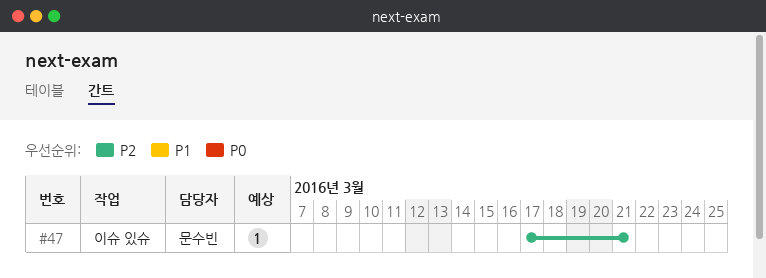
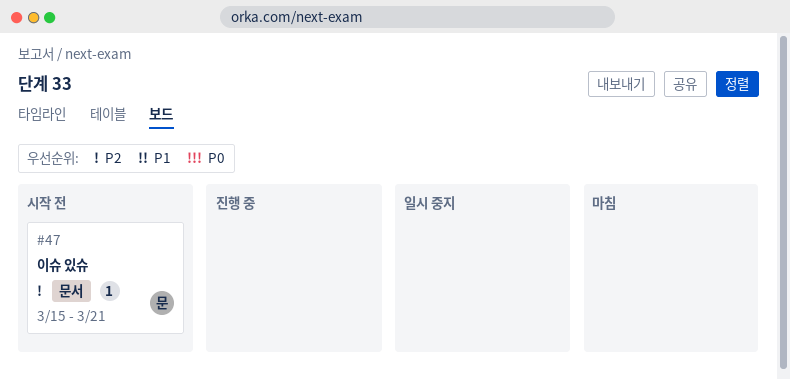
#47, start: Mar 17 -> Mar 15

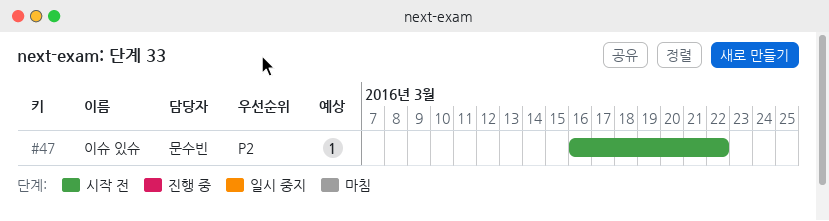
#47, start: Mar 15 -> Mar 16
#47, due: Mar 21 -> Mar 22

